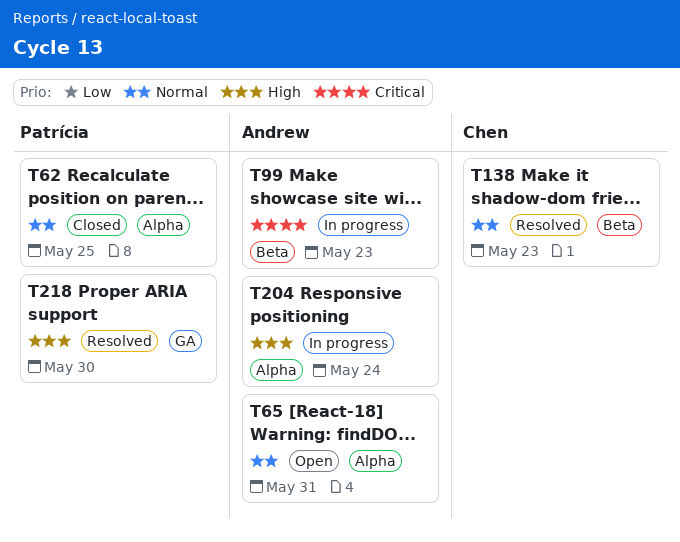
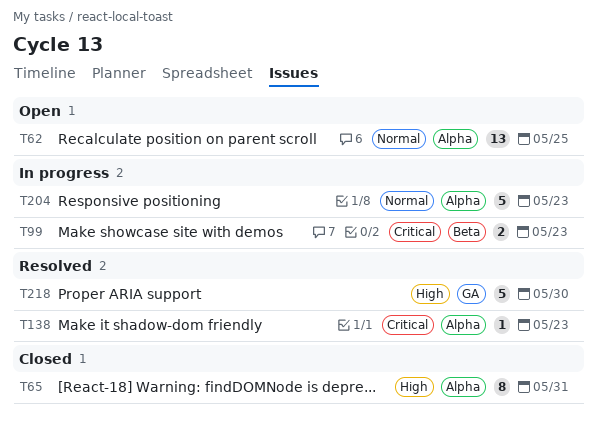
T62, status: Closed -> Open
T65, status: Open -> Closed
T65, priority: Normal -> High
T138, priority: Normal -> Critical
T138, label: Beta -> Alpha
T204, priority: High -> Normal
T204, due: May 24 -> May 23

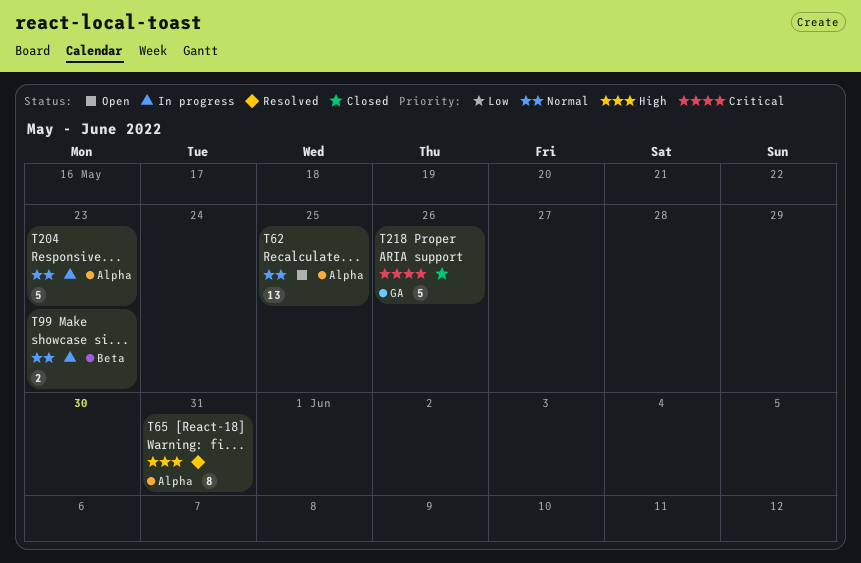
T65, status: Closed -> Resolved
T99, priority: Critical -> Normal
T138: present -> none
T218, status: Resolved -> Closed
T218, priority: High -> Critical
T218, due: May 30 -> May 26

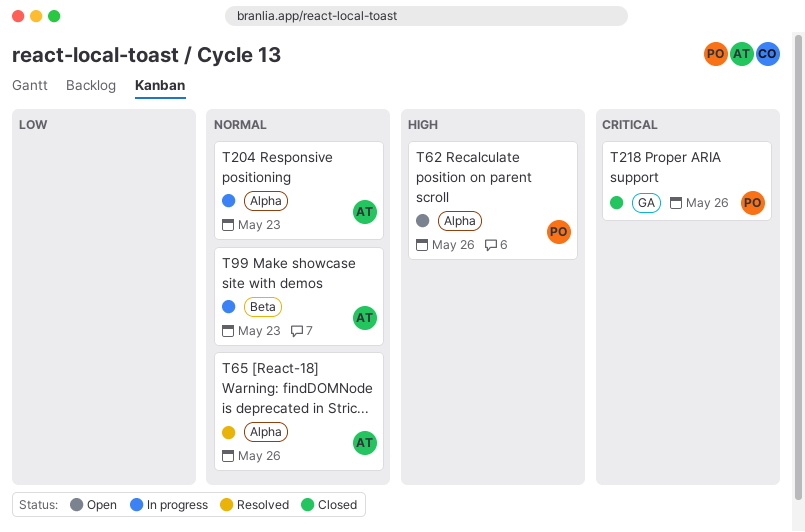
T62, priority: Normal -> High
T62, due: May 25 -> May 26
T65, priority: High -> Normal
T65, due: May 31 -> May 26

